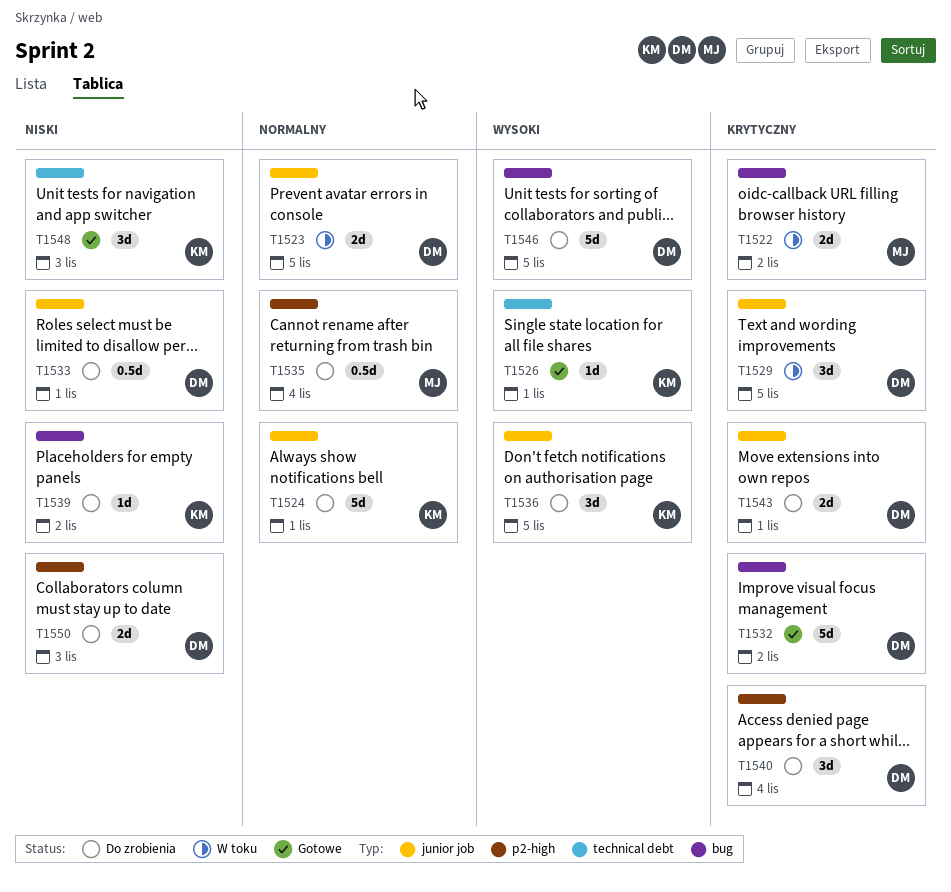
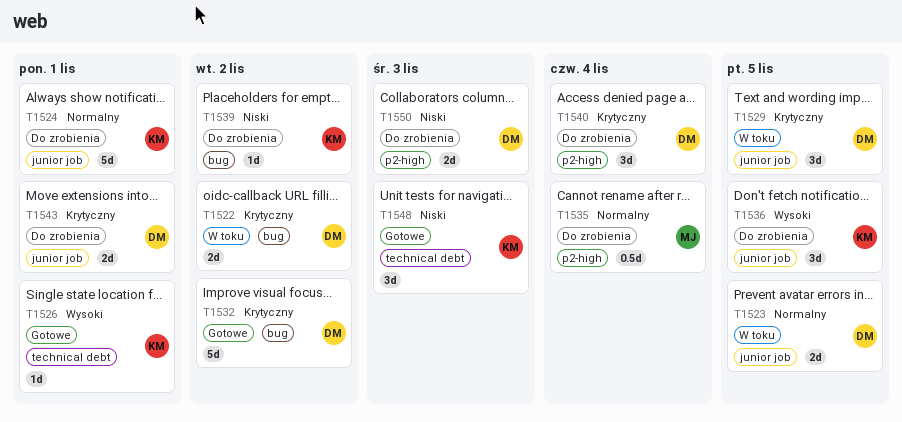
T1522, owner: MJ -> DM
T1533: present -> none
T1546: present -> none

